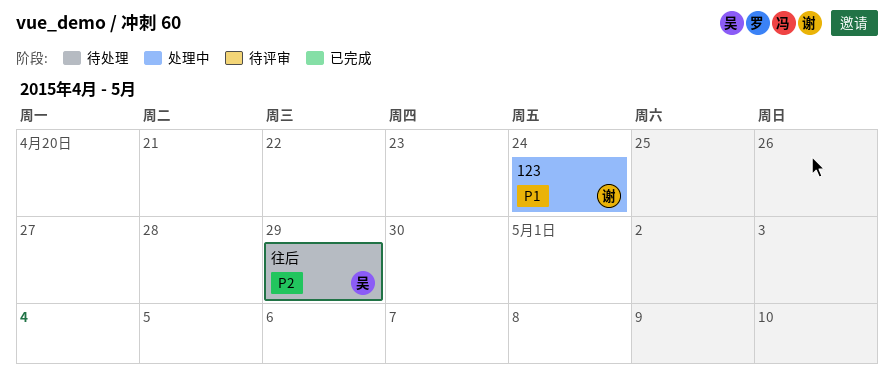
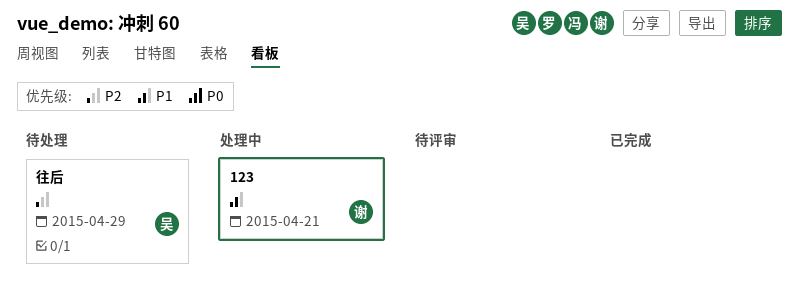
123, due: Apr 24 -> Apr 21

